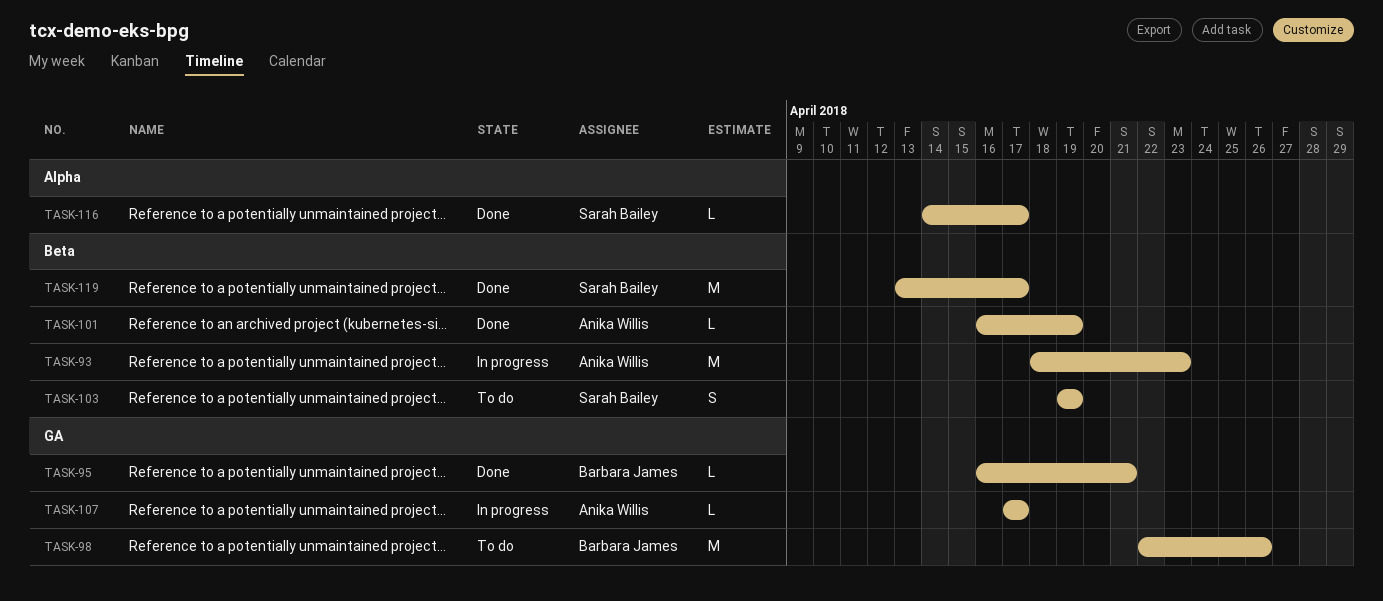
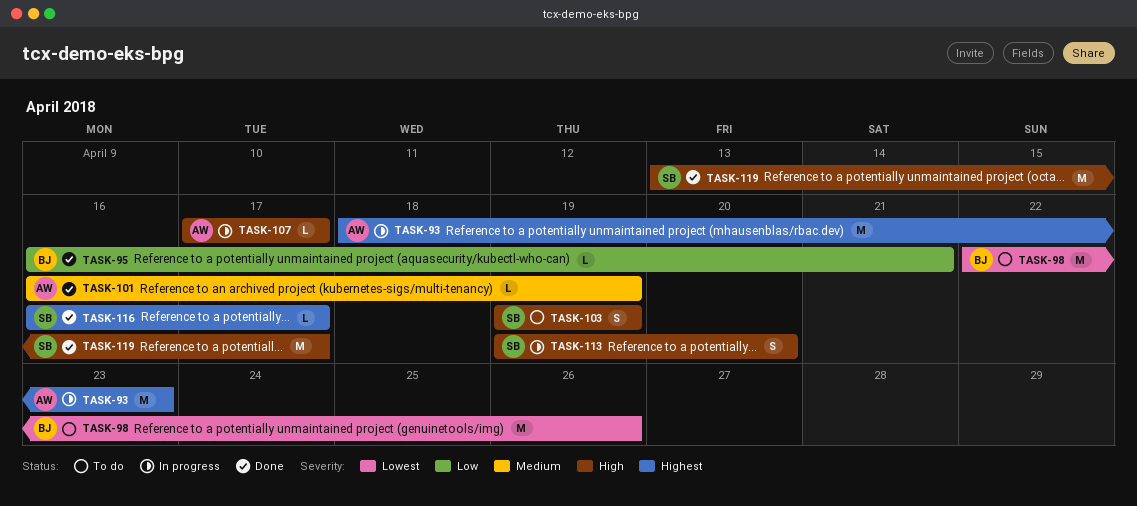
TASK-113: none -> present
TASK-116, start: Apr 14 -> Apr 16

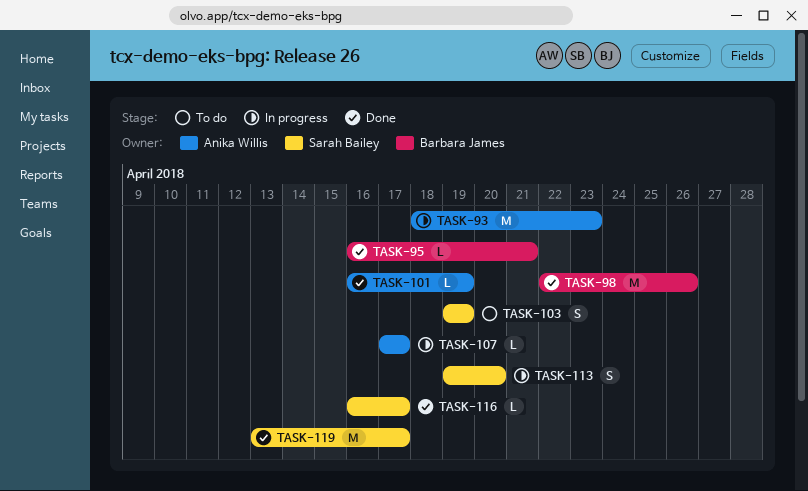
TASK-98, status: To do -> Done

